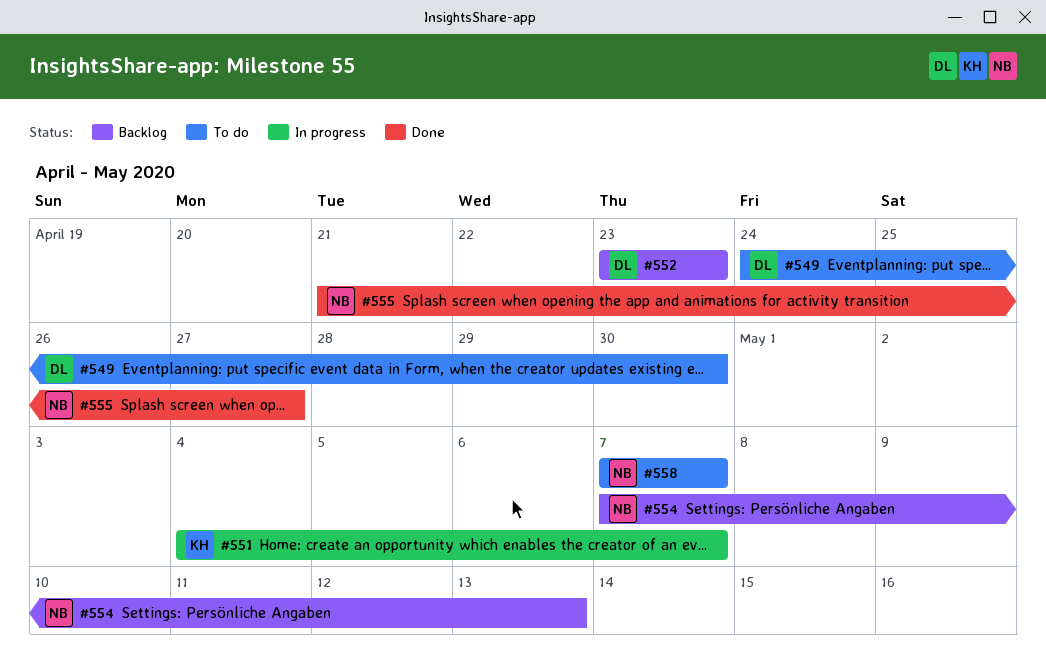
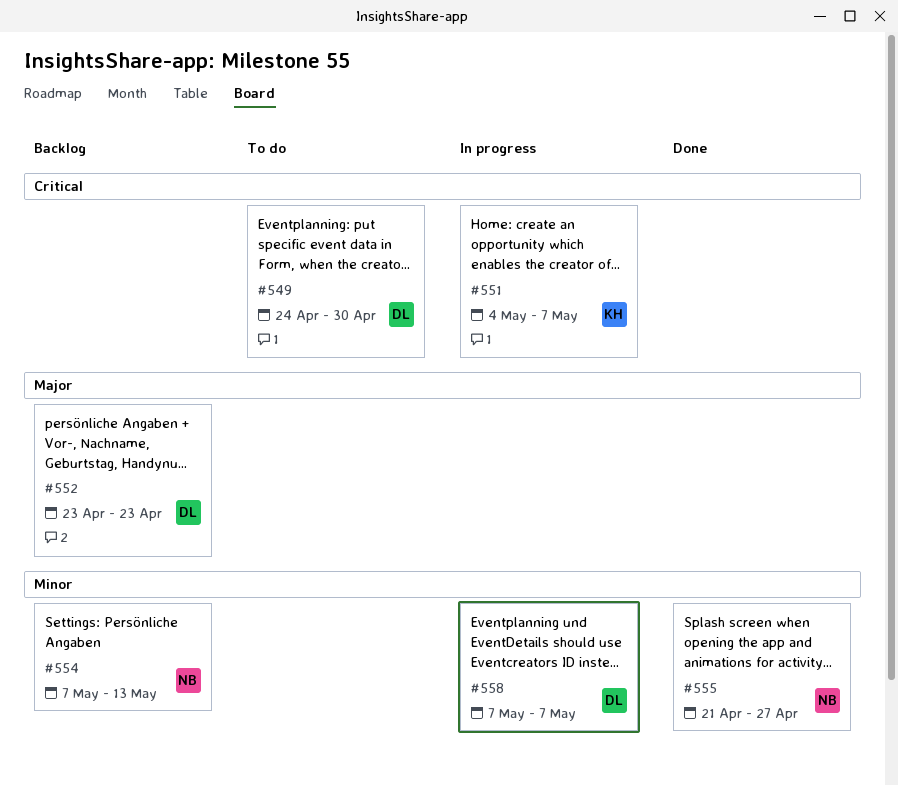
#558, status: To do -> In progress
#558, owner: NB -> DL

